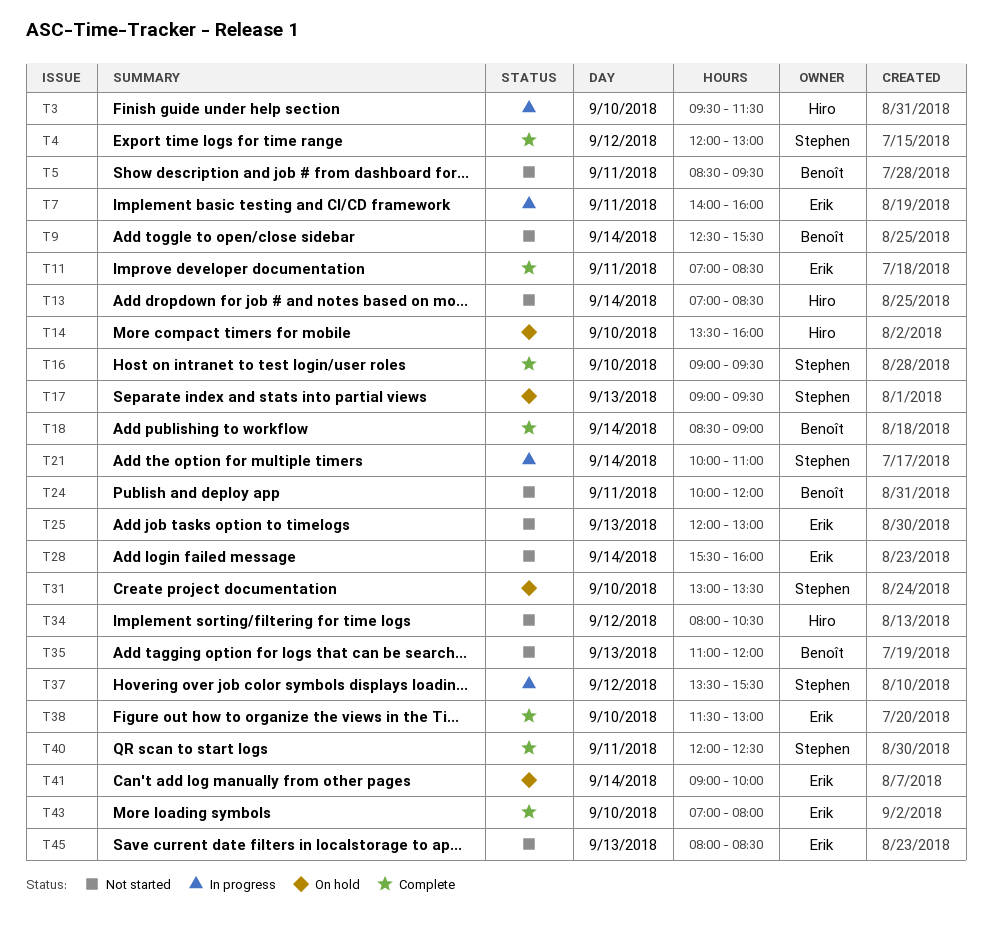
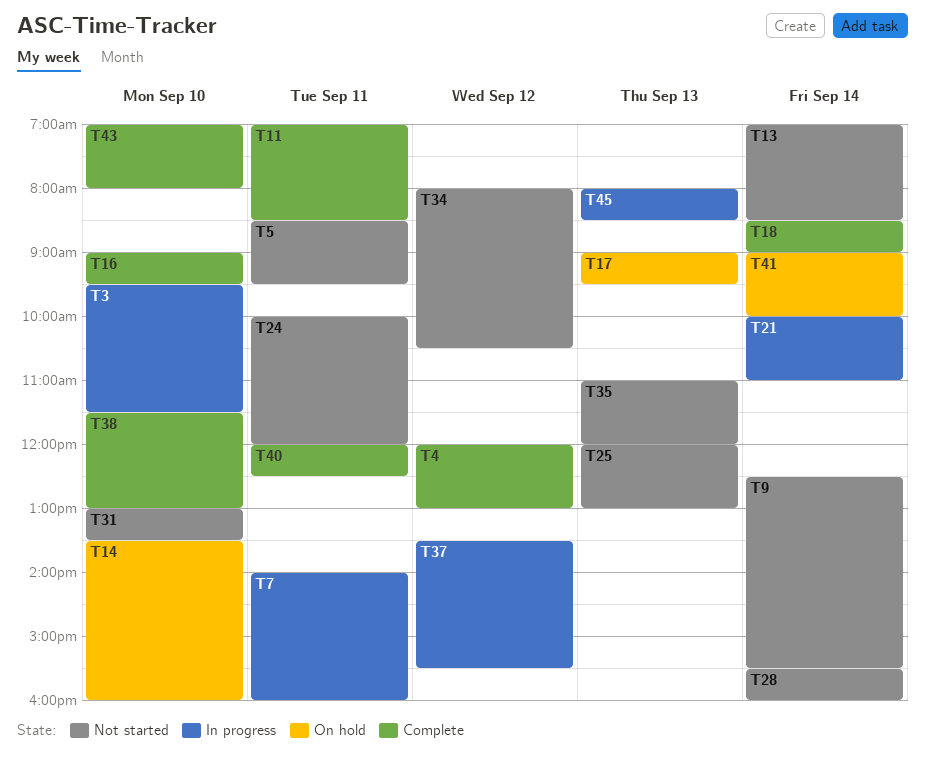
T31, status: On hold -> Not started
T45, status: Not started -> In progress

